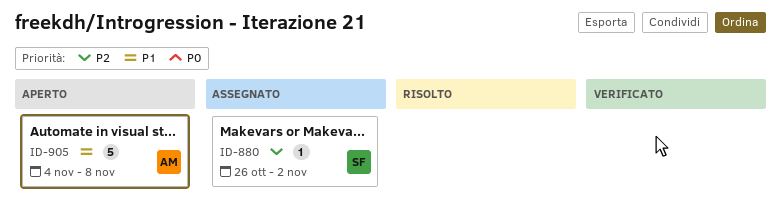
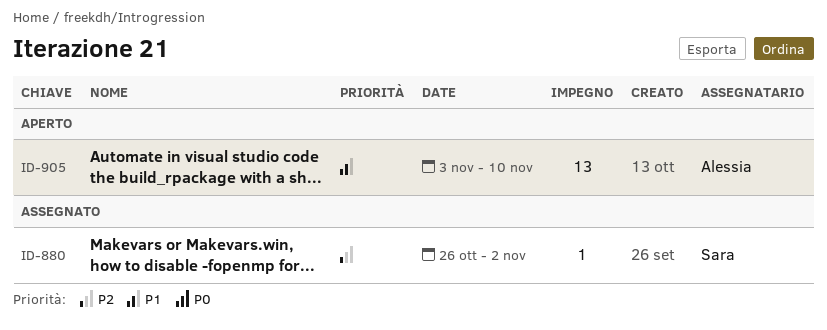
ID-905, estimate: 5 -> 13
ID-905, start: Nov 4 -> Nov 3
ID-905, due: Nov 8 -> Nov 10

